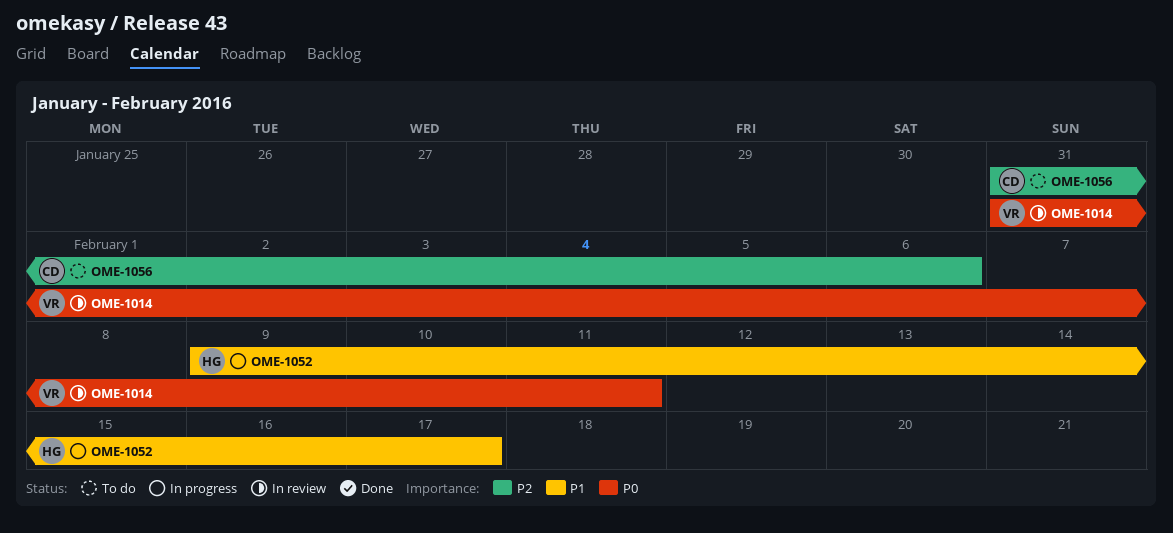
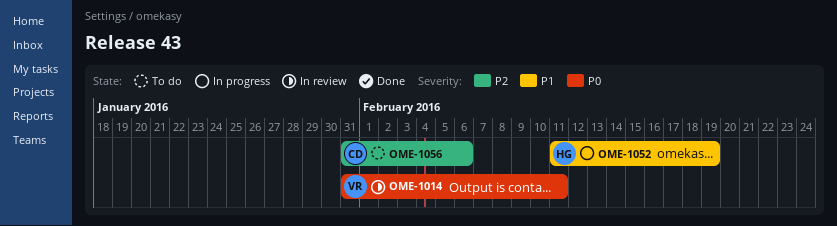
OME-1052, start: Feb 9 -> Feb 11
OME-1052, due: Feb 17 -> Feb 19

